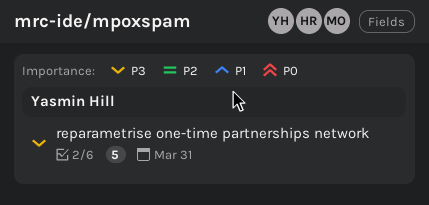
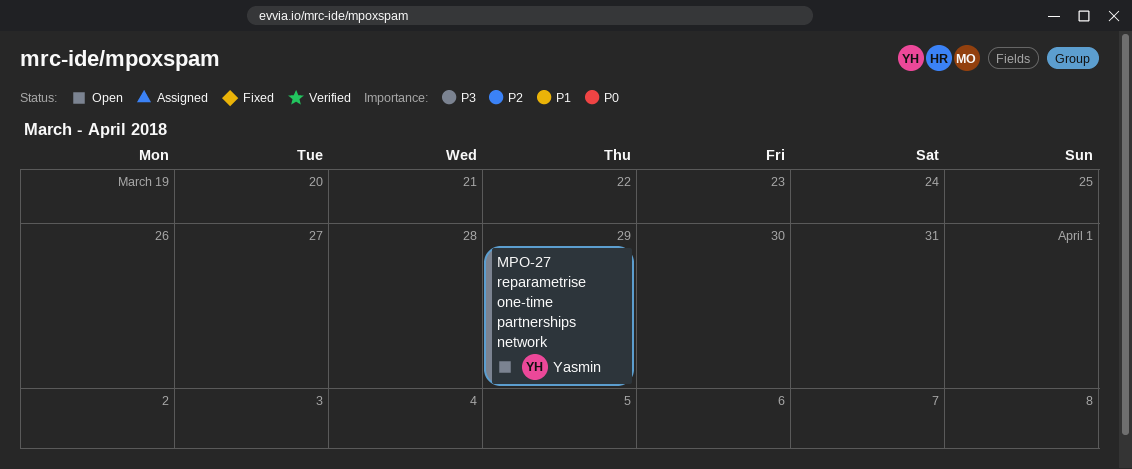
reparametrise one-time partnerships network, due: Mar 31 -> Mar 29

